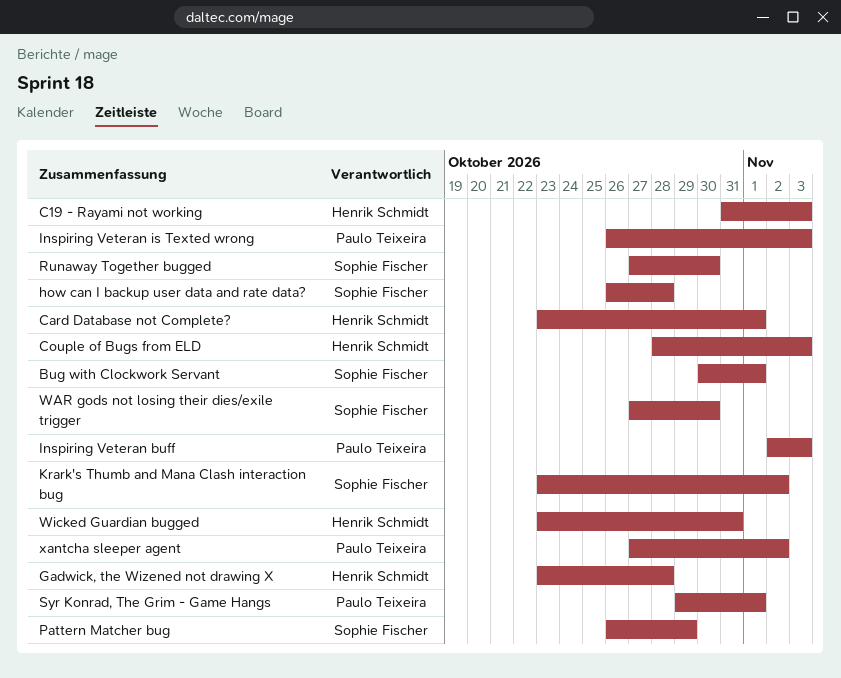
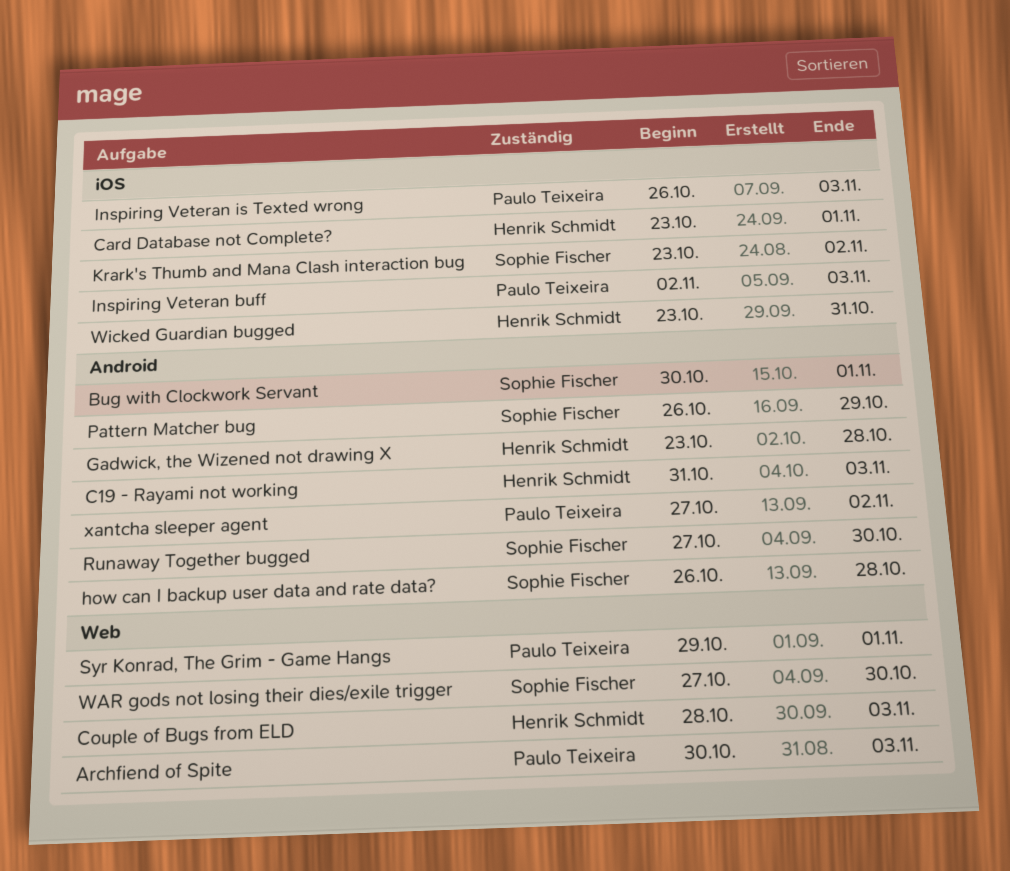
Archfiend of Spite: none -> present

